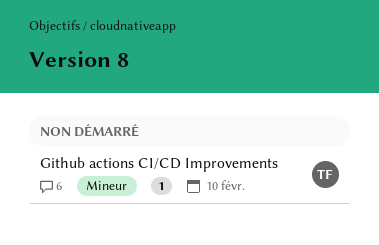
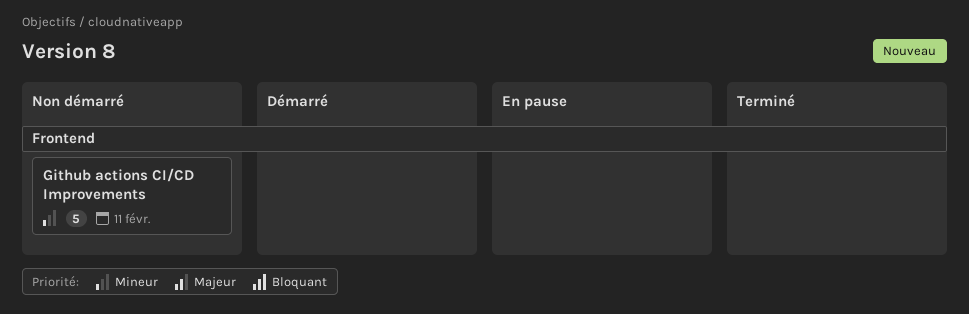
Github actions CI/CD Improvements, estimate: 1 -> 5
Github actions CI/CD Improvements, due: Feb 10 -> Feb 11

